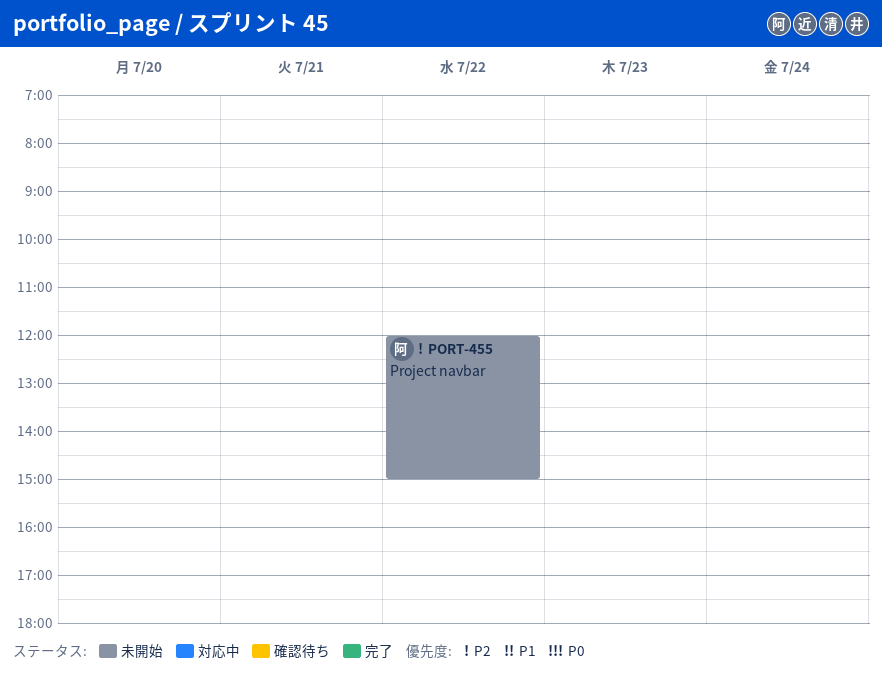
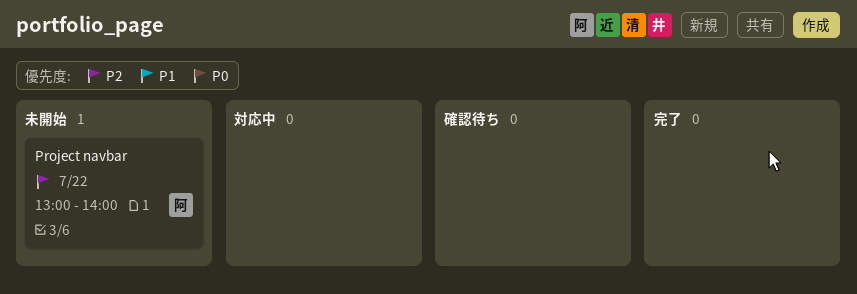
Project navbar, begins: 12:00 -> 13:00
Project navbar, ends: 15:00 -> 14:00

